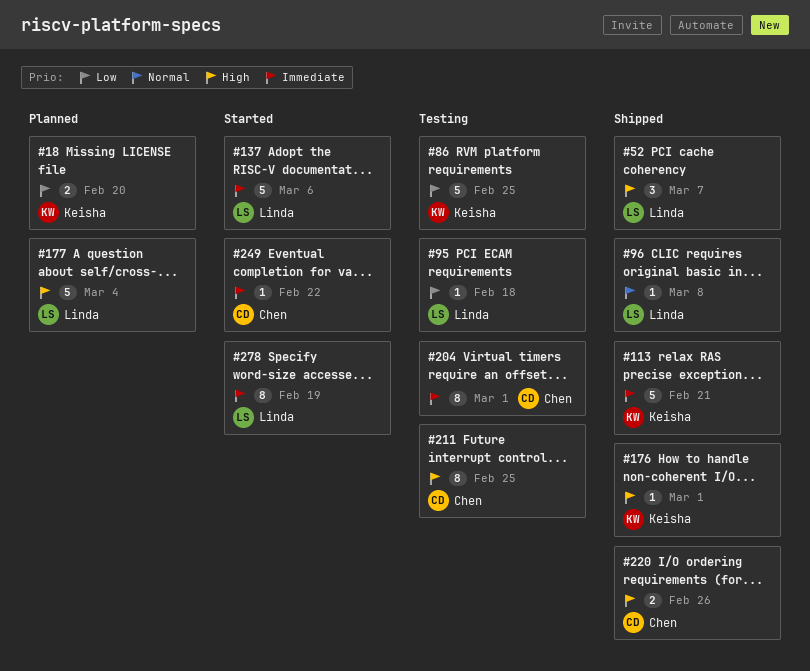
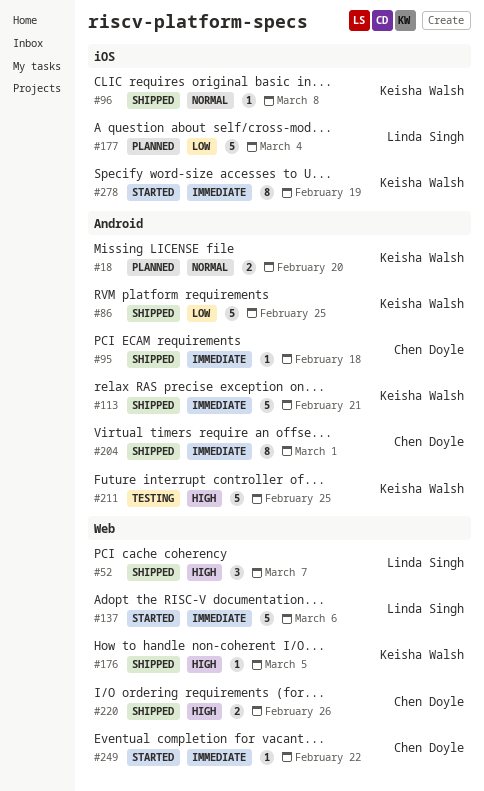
#18, priority: Low -> Normal
#86, status: Testing -> Shipped
#95, status: Testing -> Shipped
#95, owner: Linda Singh -> Chen Doyle
#95, priority: Low -> Immediate
#96, owner: Linda Singh -> Keisha Walsh
#176, due: Mar 1 -> Mar 5
#177, priority: High -> Low
#204, status: Testing -> Shipped
#211, owner: Chen Doyle -> Keisha Walsh
#211, estimate: 8 -> 5
#278, owner: Linda Singh -> Keisha Walsh

